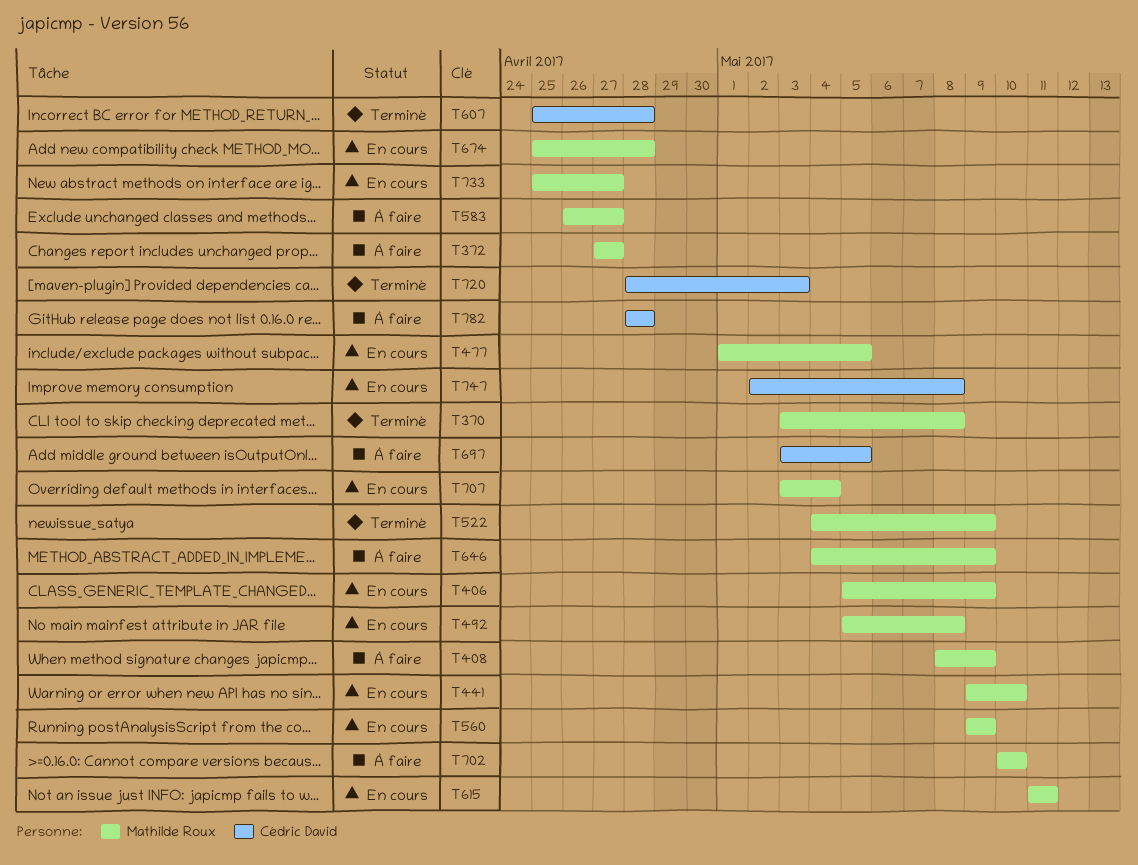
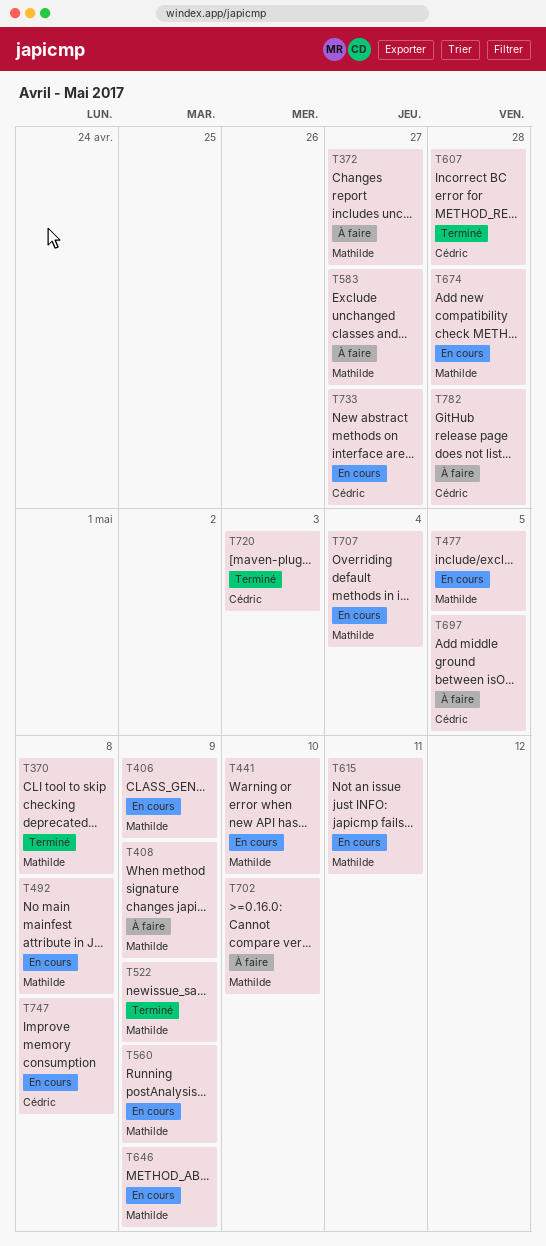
T646, status: À faire -> En cours
T733, owner: Mathilde Roux -> Cédric David

